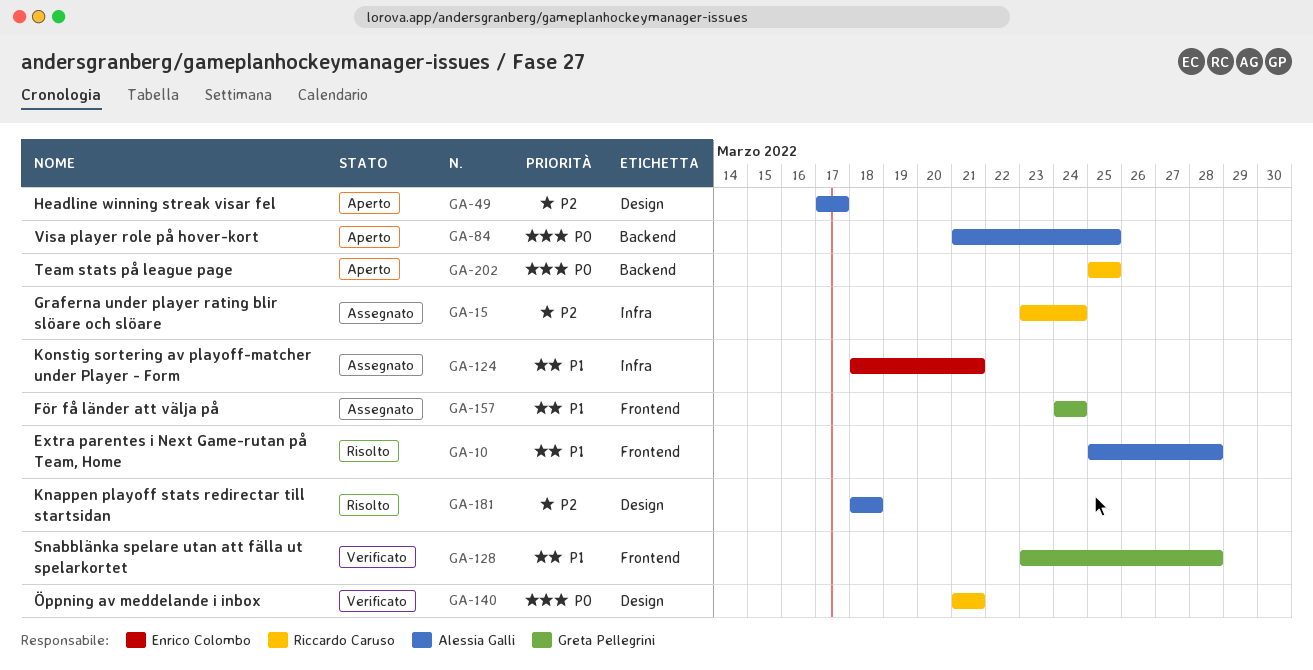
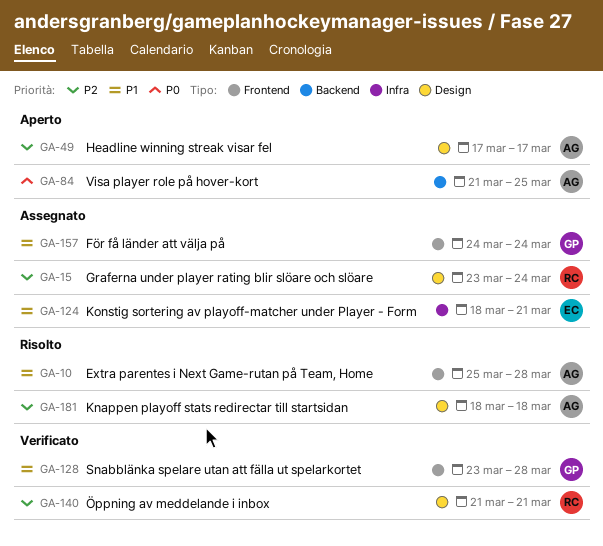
GA-15, label: Infra -> Design
GA-140, priority: P0 -> P2
GA-202: present -> none

